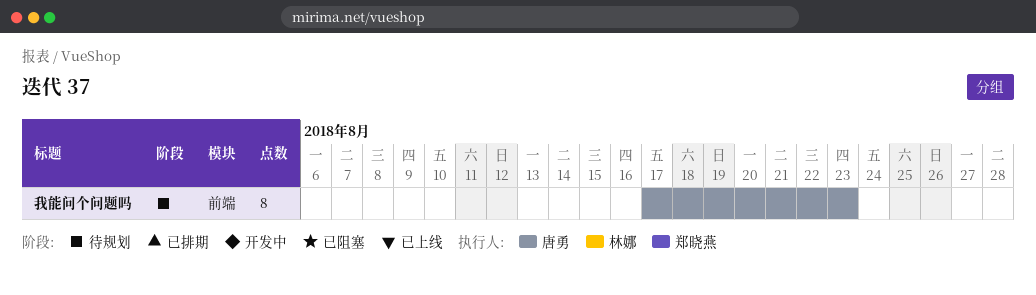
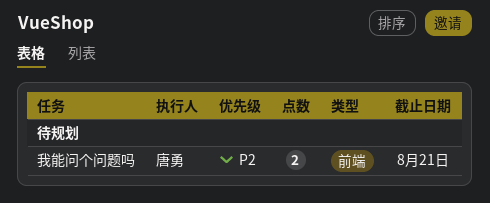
我能问个问题吗, estimate: 8 -> 2
我能问个问题吗, due: Aug 23 -> Aug 21

